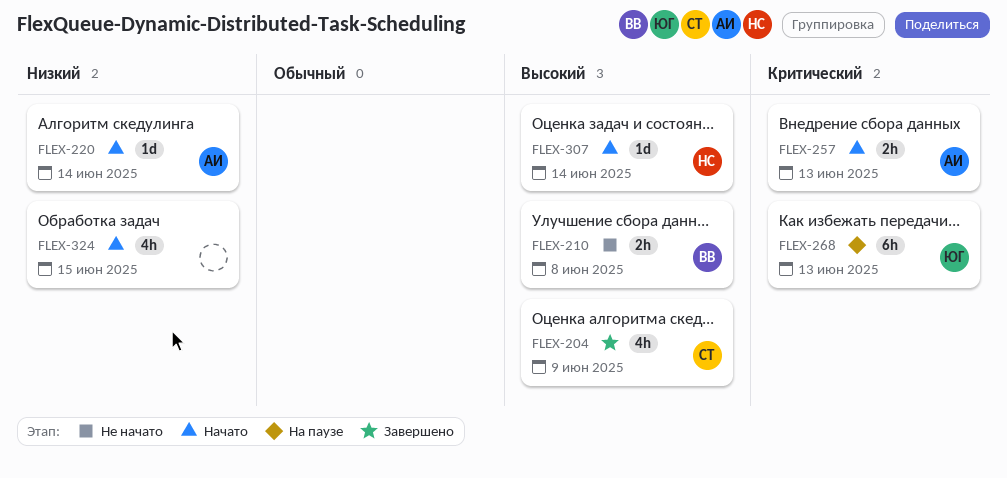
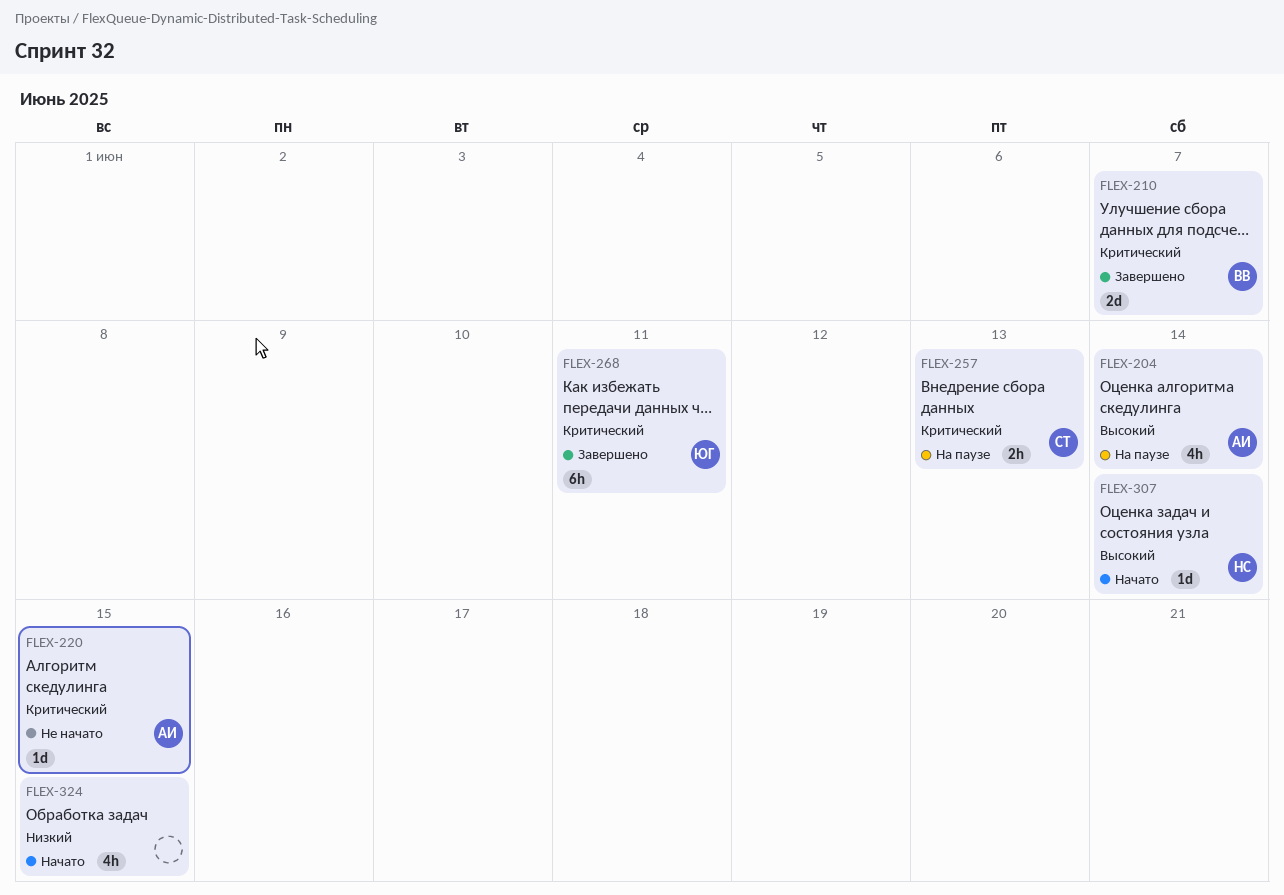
FLEX-204, status: Завершено -> На паузе
FLEX-204, owner: СТ -> АИ
FLEX-204, due: Jun 9 -> Jun 14
FLEX-210, status: Не начато -> Завершено
FLEX-210, priority: Высокий -> Критический
FLEX-210, estimate: 2h -> 2d
FLEX-210, due: Jun 8 -> Jun 7
FLEX-220, status: Начато -> Не начато
FLEX-220, priority: Низкий -> Критический
FLEX-220, due: Jun 14 -> Jun 15
FLEX-257, status: Начато -> На паузе
FLEX-257, owner: АИ -> СТ
FLEX-268, status: На паузе -> Завершено
FLEX-268, due: Jun 13 -> Jun 11

